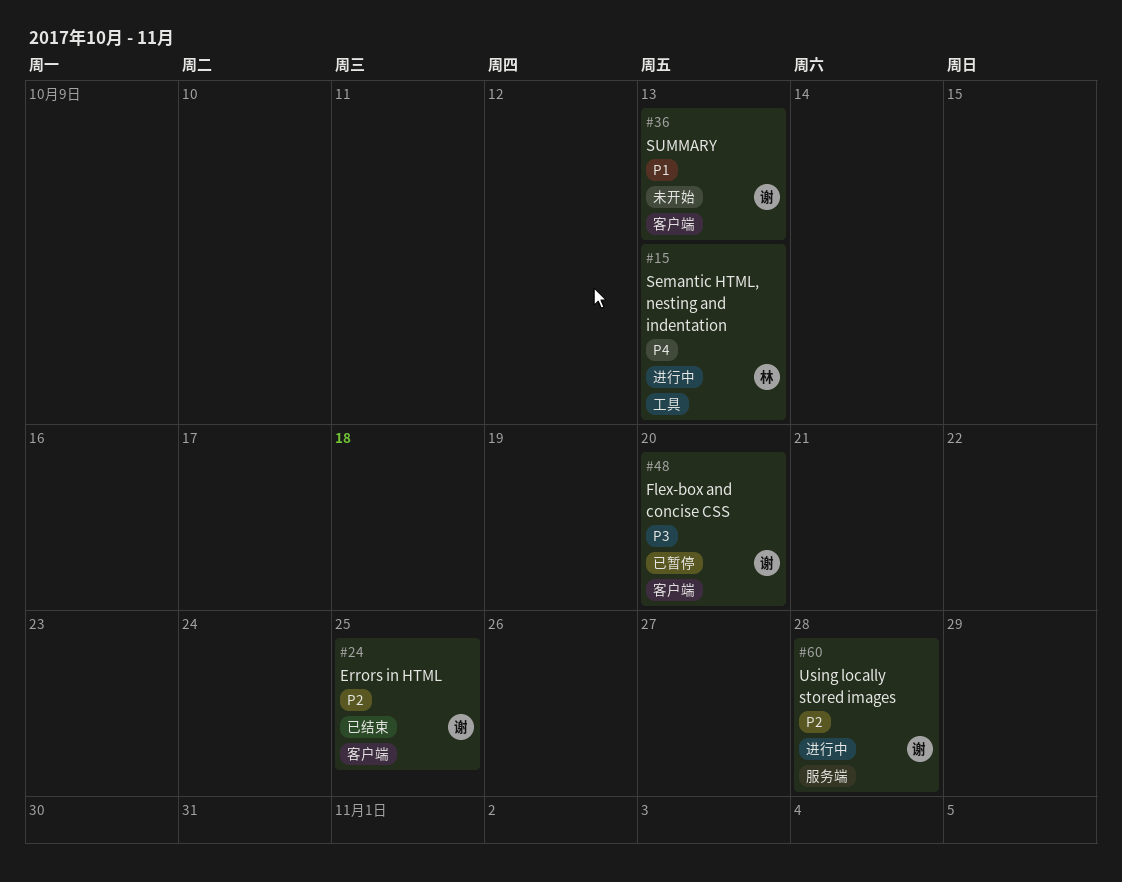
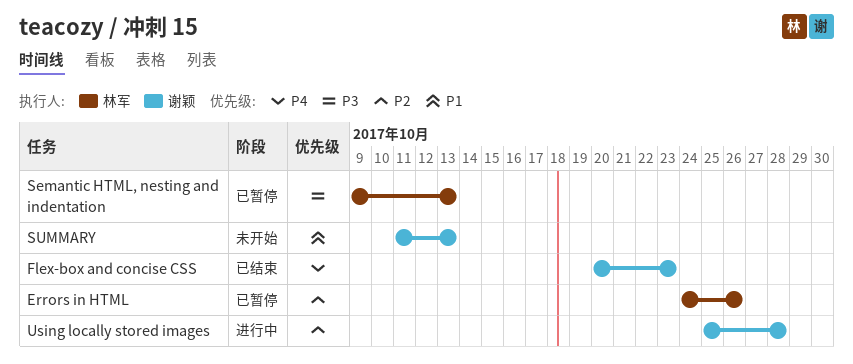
Errors in HTML, status: 已结束 -> 已暂停
Errors in HTML, owner: 谢颖 -> 林军
Errors in HTML, due: Oct 25 -> Oct 26
Flex-box and concise CSS, status: 已暂停 -> 已结束
Flex-box and concise CSS, priority: P3 -> P4
Flex-box and concise CSS, due: Oct 20 -> Oct 23
Semantic HTML, nesting and indentation, status: 进行中 -> 已暂停
Semantic HTML, nesting and indentation, priority: P4 -> P3

